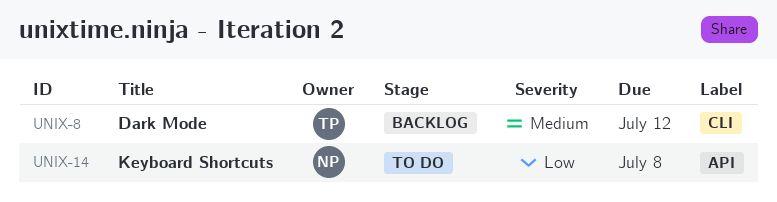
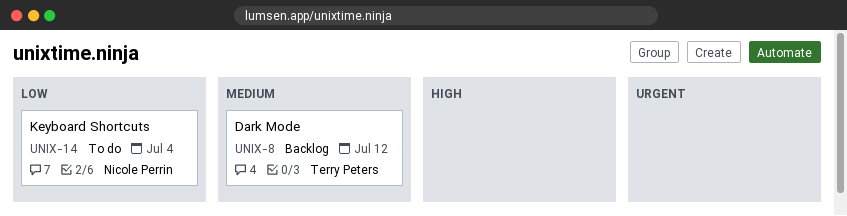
UNIX-14, due: Jul 8 -> Jul 4

